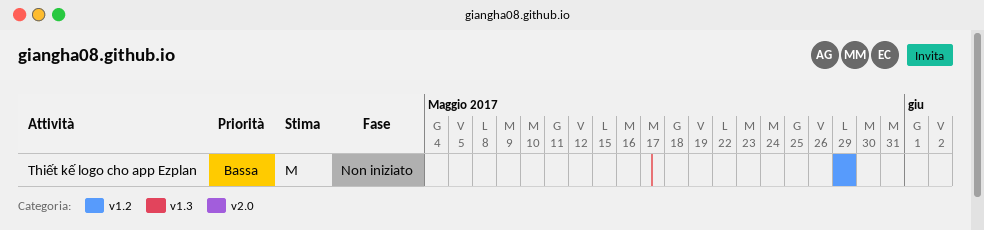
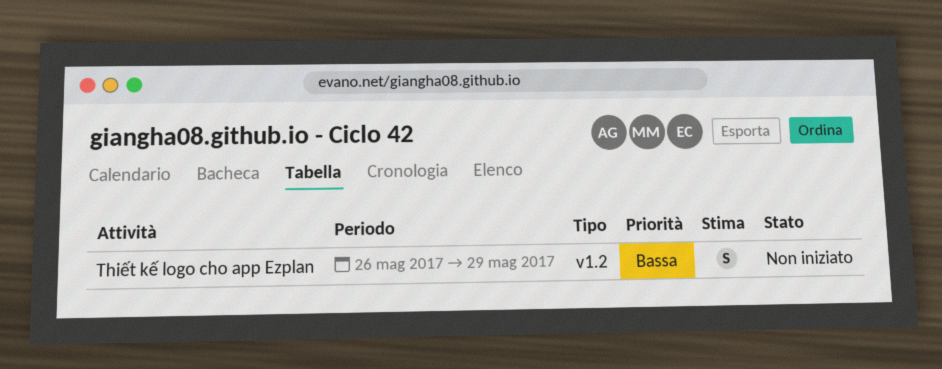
Thiết kế logo cho app Ezplan, estimate: M -> S
Thiết kế logo cho app Ezplan, start: May 29 -> May 26

